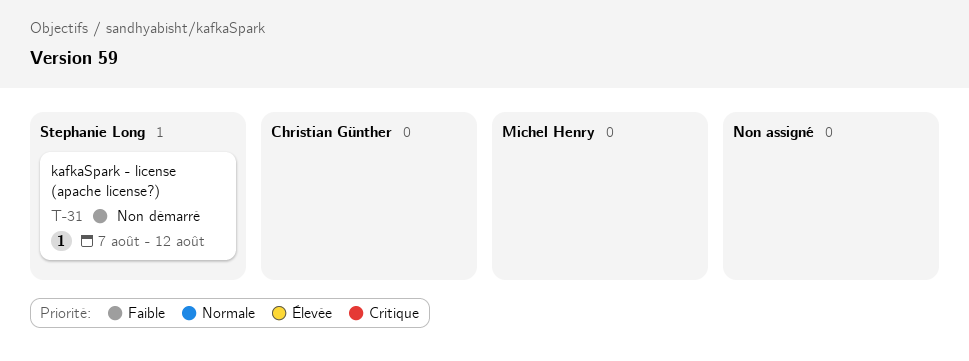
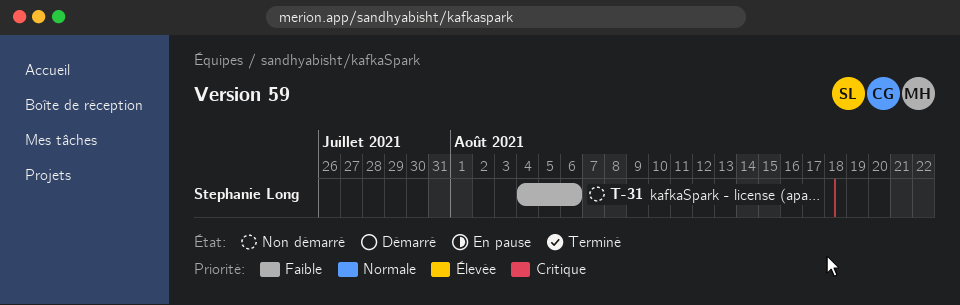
T-31, start: Aug 7 -> Aug 4
T-31, due: Aug 12 -> Aug 6

